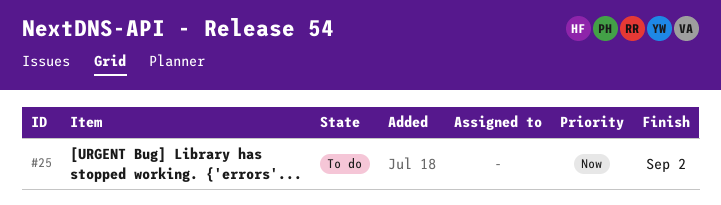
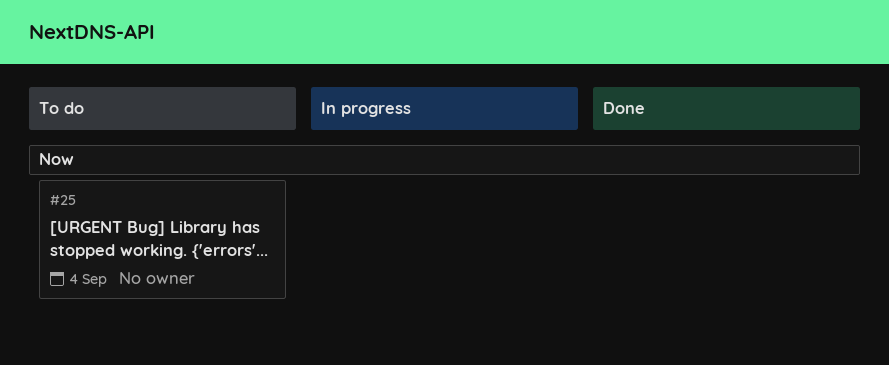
#25, due: Sep 2 -> Sep 4

